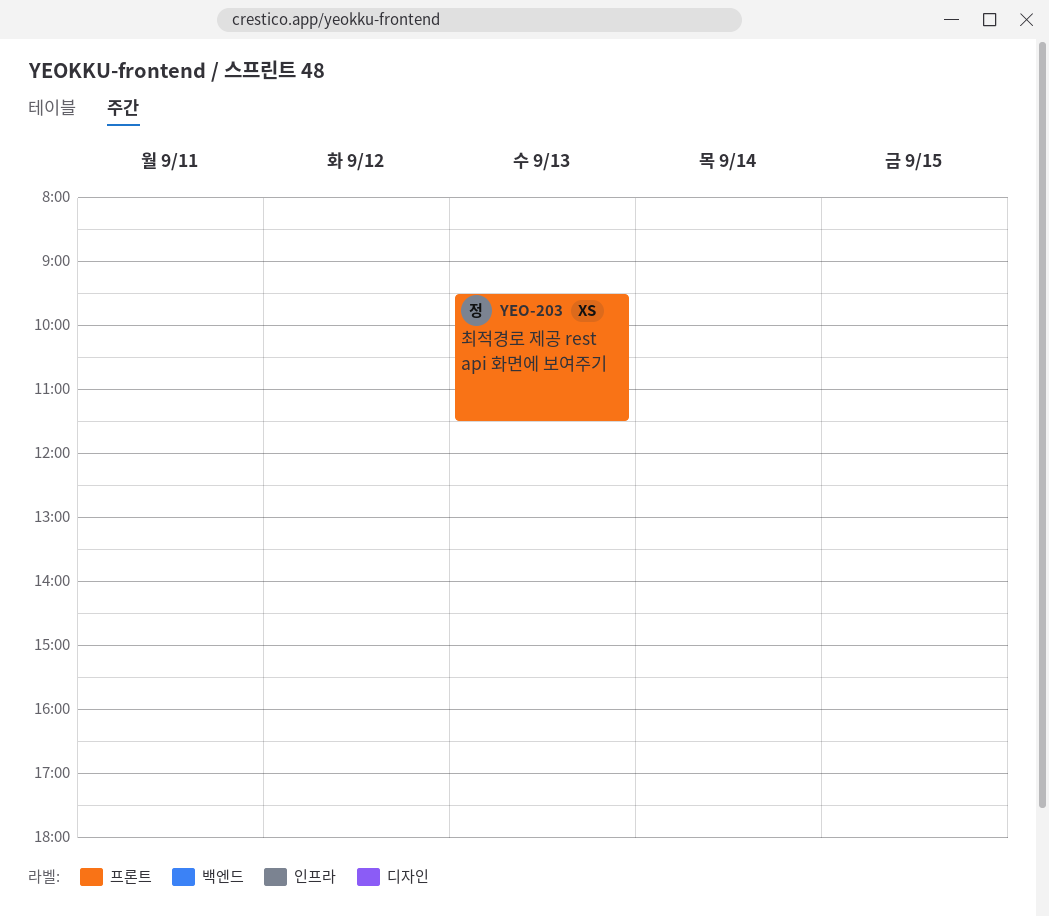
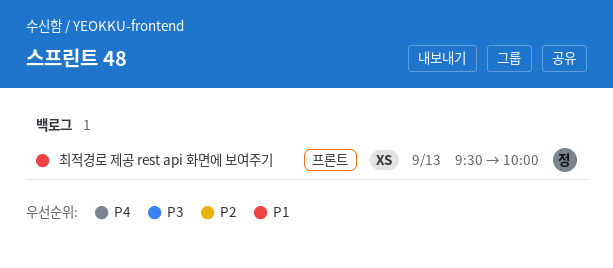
최적경로 제공 rest api 화면에 보여주기, ends: 11:30 -> 10:00

